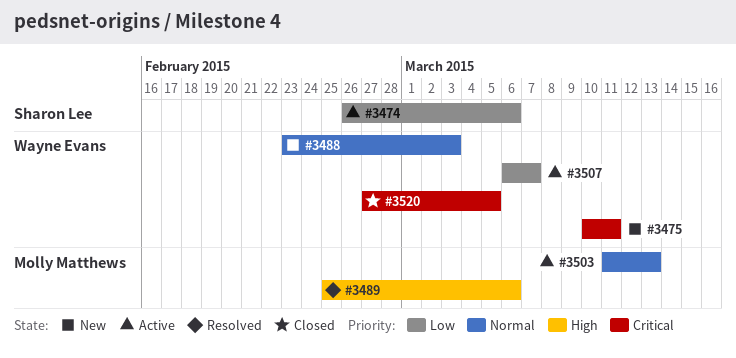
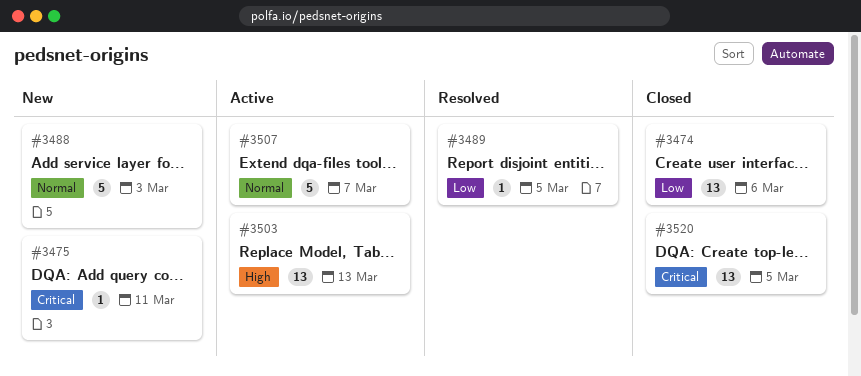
#3474, status: Active -> Closed
#3489, priority: High -> Low
#3489, due: Mar 6 -> Mar 5
#3503, priority: Normal -> High
#3507, priority: Low -> Normal

